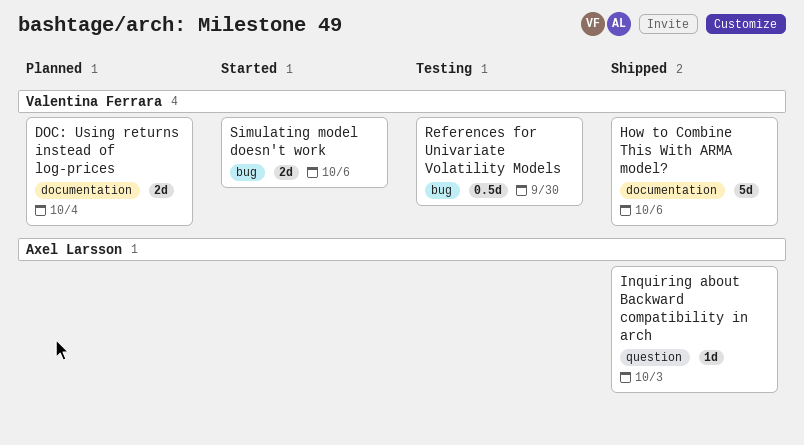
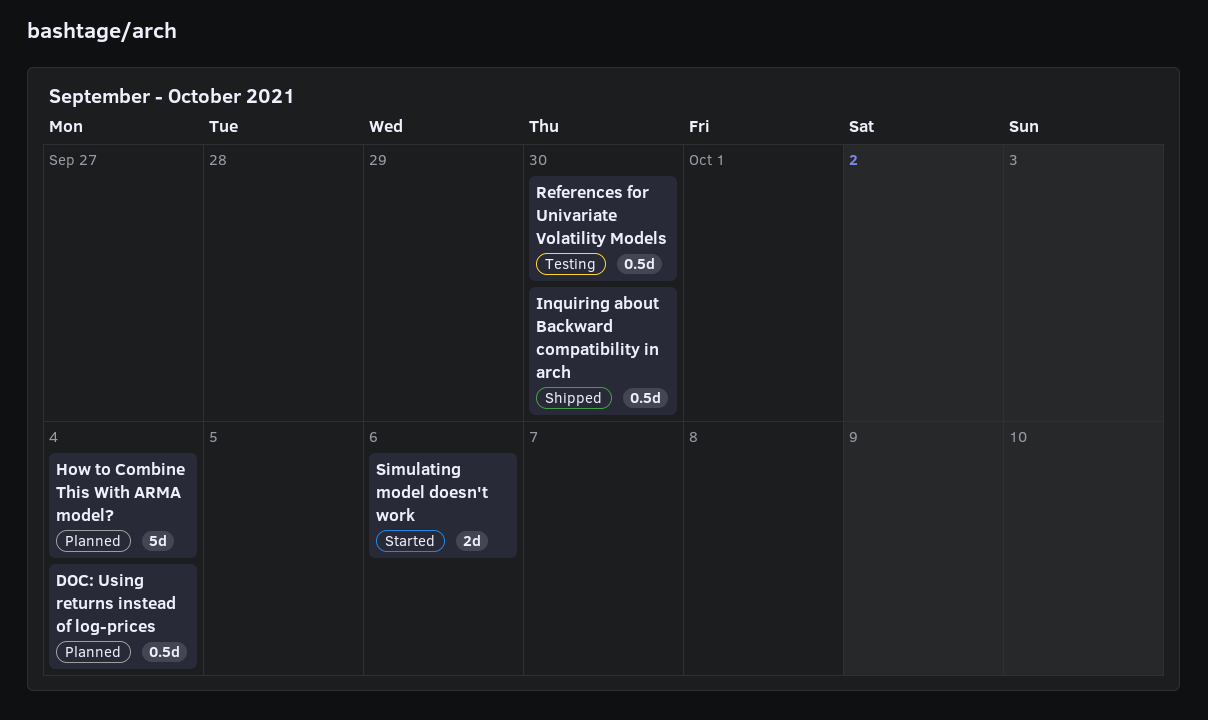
DOC: Using returns instead of log-prices, estimate: 2d -> 0.5d
How to Combine This With ARMA model?, status: Shipped -> Planned
How to Combine This With ARMA model?, due: Oct 6 -> Oct 4
Inquiring about Backward compatibility in arch, estimate: 1d -> 0.5d
Inquiring about Backward compatibility in arch, due: Oct 3 -> Sep 30

